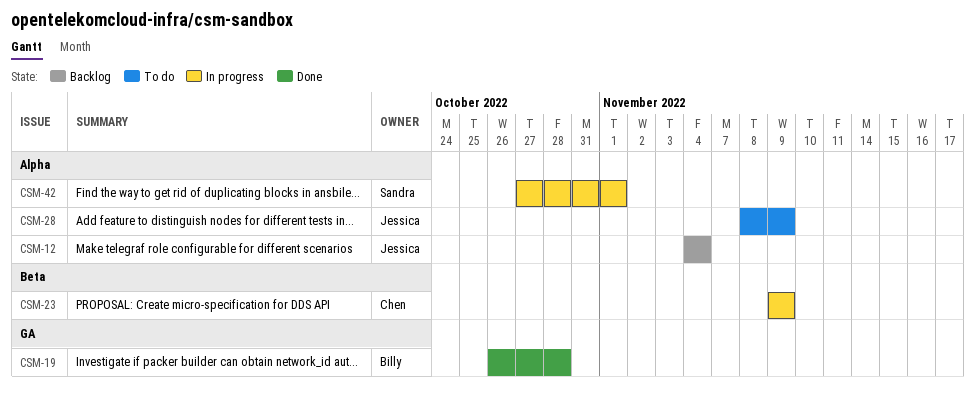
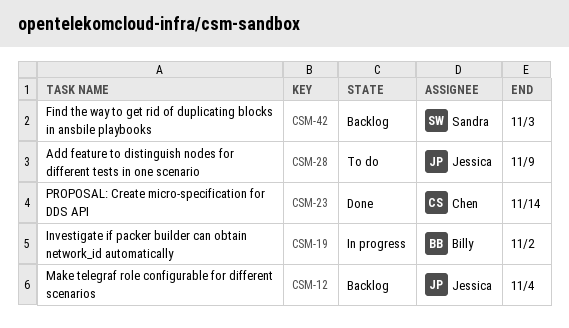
CSM-19, status: Done -> In progress
CSM-19, due: Oct 28 -> Nov 2
CSM-23, status: In progress -> Done
CSM-23, due: Nov 9 -> Nov 14
CSM-42, status: In progress -> Backlog
CSM-42, due: Nov 1 -> Nov 3

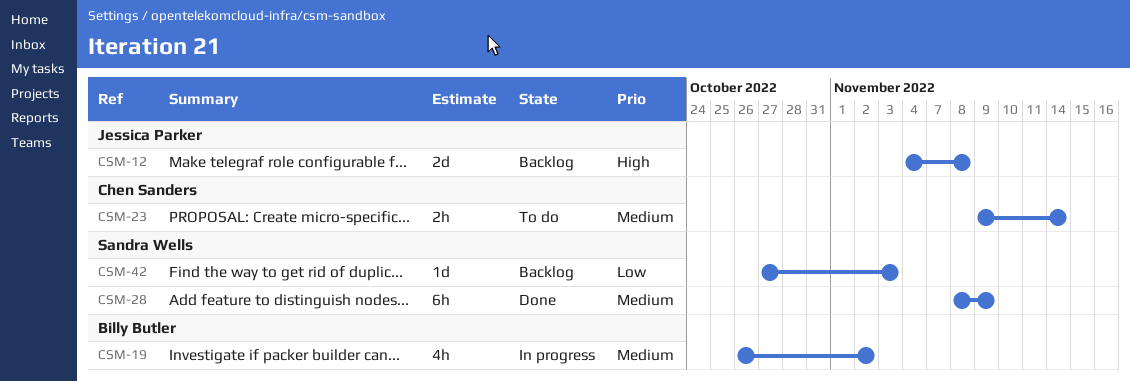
CSM-12, due: Nov 4 -> Nov 8
CSM-23, status: Done -> To do
CSM-28, status: To do -> Done
CSM-28, owner: Jessica Parker -> Sandra Wells

